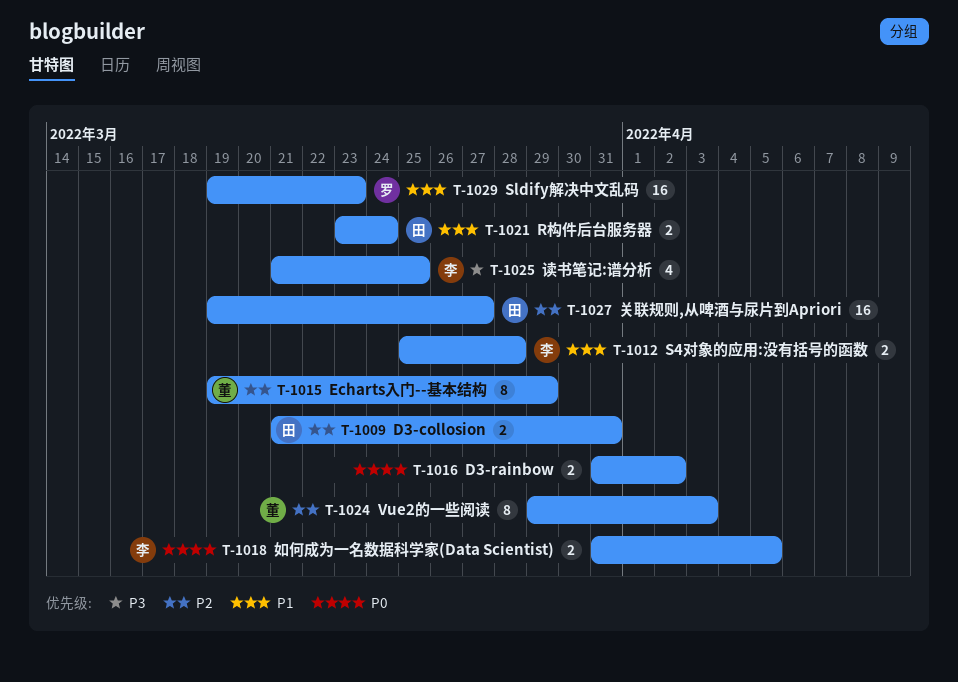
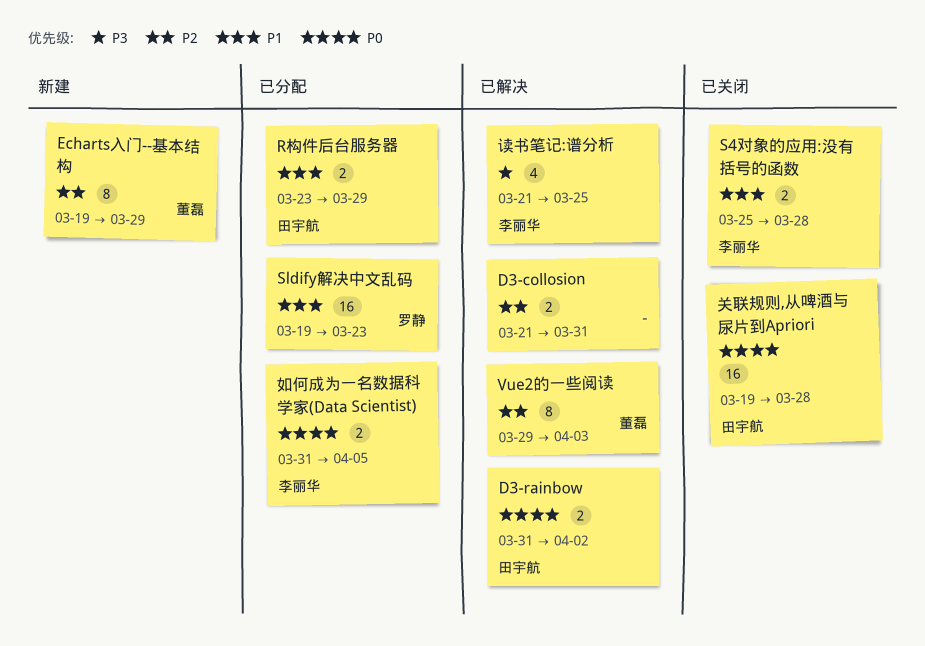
D3-collosion, owner: 田宇航 -> none
D3-rainbow, owner: none -> 田宇航
R构件后台服务器, due: Mar 24 -> Mar 29
关联规则,从啤酒与尿片到Apriori, priority: P2 -> P0
关联规则,从啤酒与尿片到Apriori, due: Mar 27 -> Mar 28

